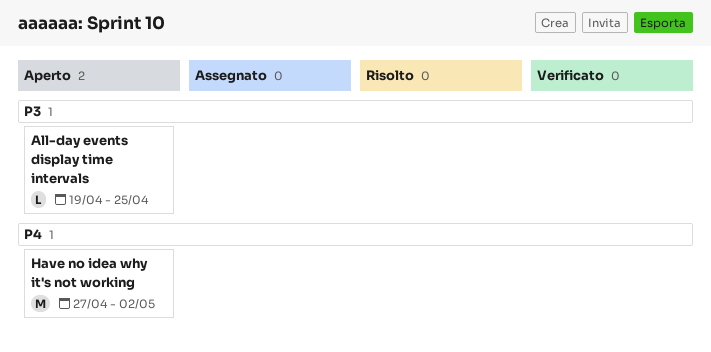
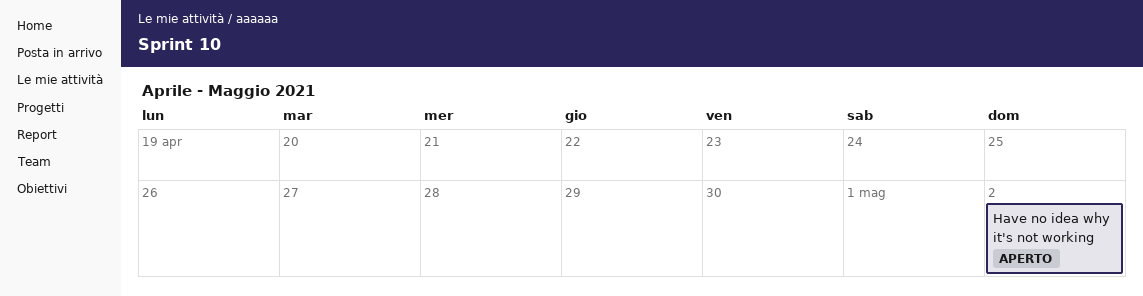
All-day events display time intervals: present -> none

